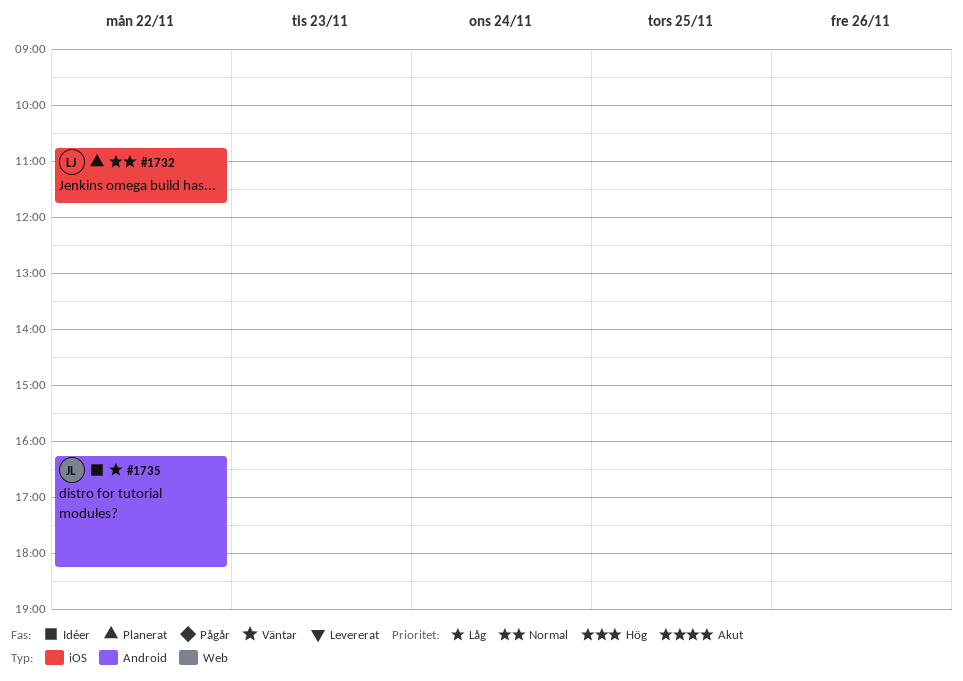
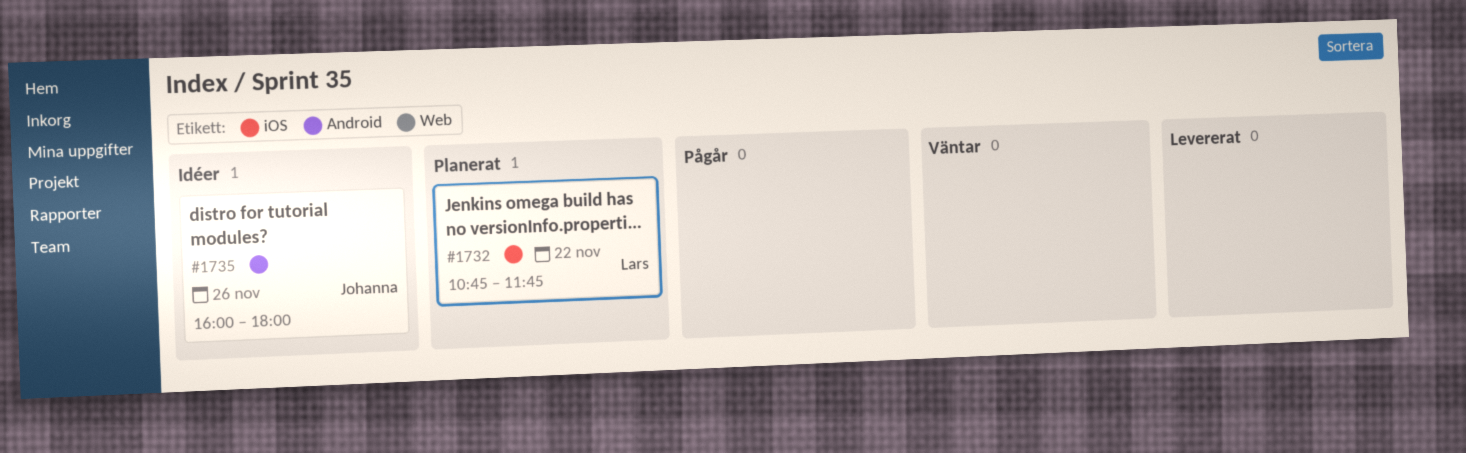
#1735, day: Nov 22 -> Nov 26
#1735, begins: 16:15 -> 16:00
#1735, ends: 18:15 -> 18:00

